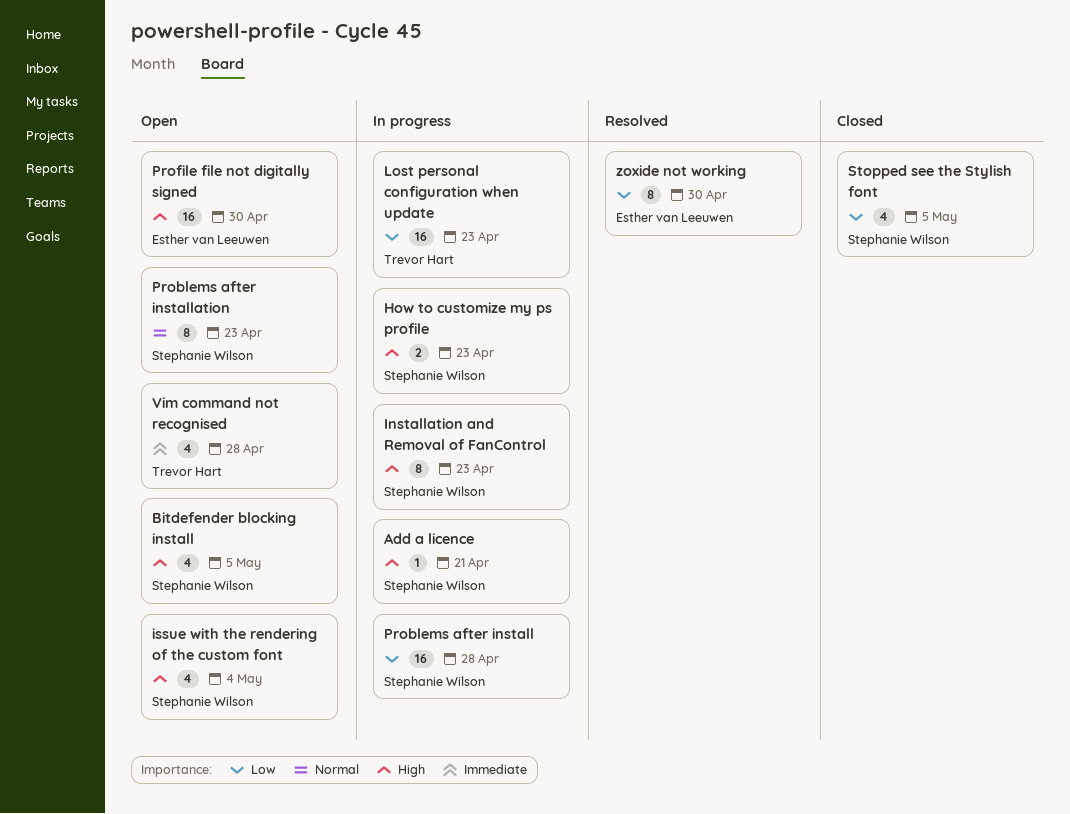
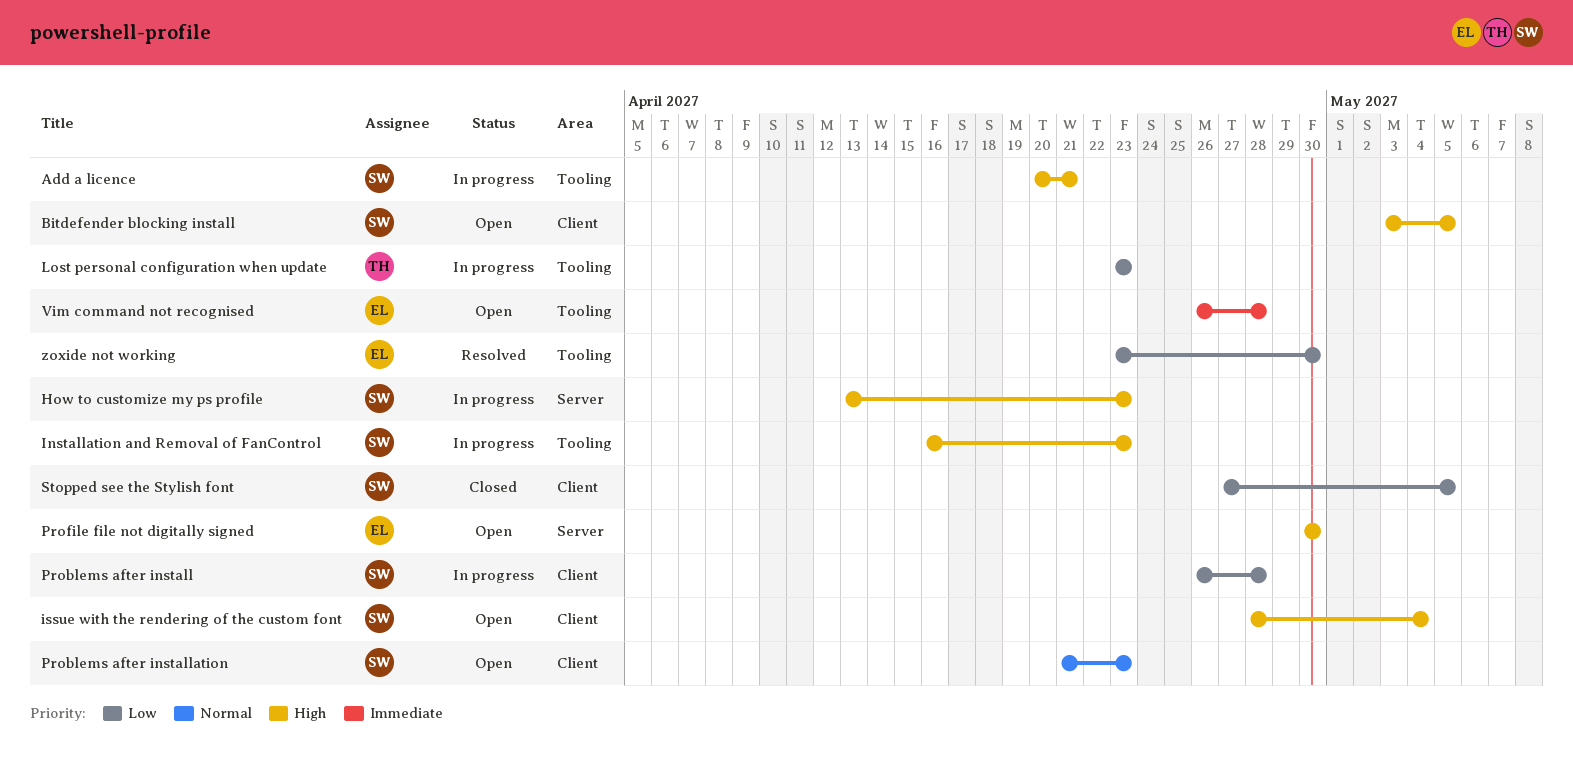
Vim command not recognised, owner: Trevor Hart -> Esther van Leeuwen

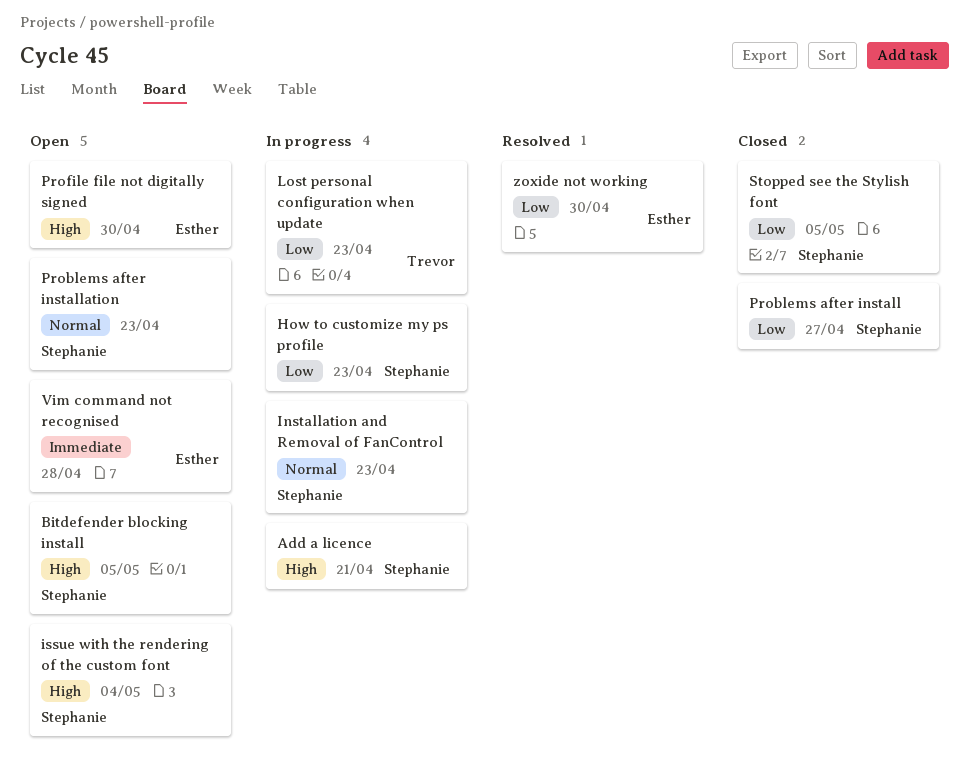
How to customize my ps profile, priority: High -> Low
Installation and Removal of FanControl, priority: High -> Normal
Problems after install, status: In progress -> Closed
Problems after install, due: Apr 28 -> Apr 27

